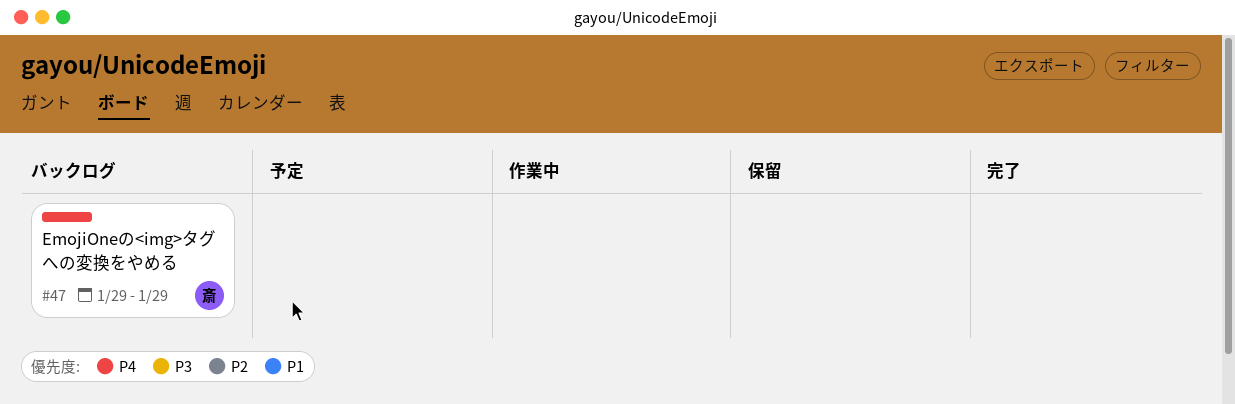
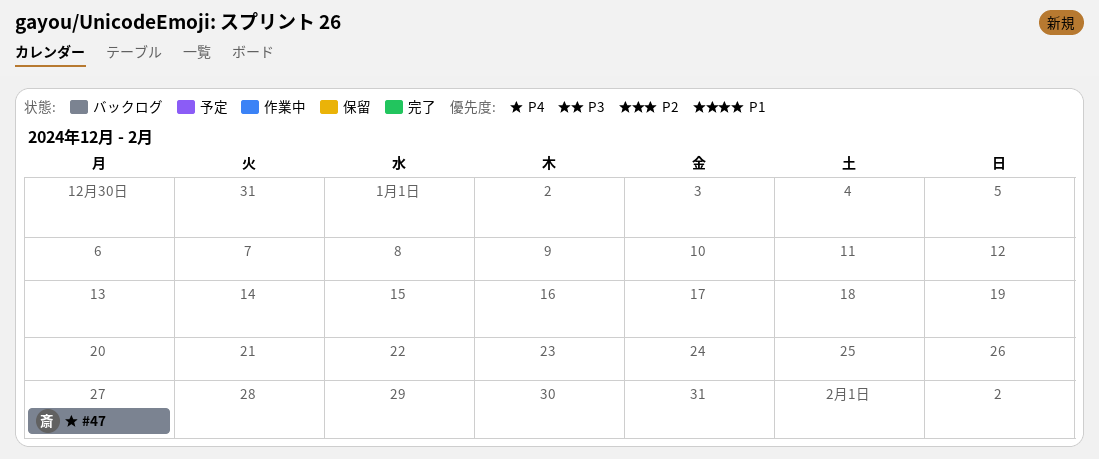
#47, start: Jan 29 -> Jan 27
#47, due: Jan 29 -> Jan 27

